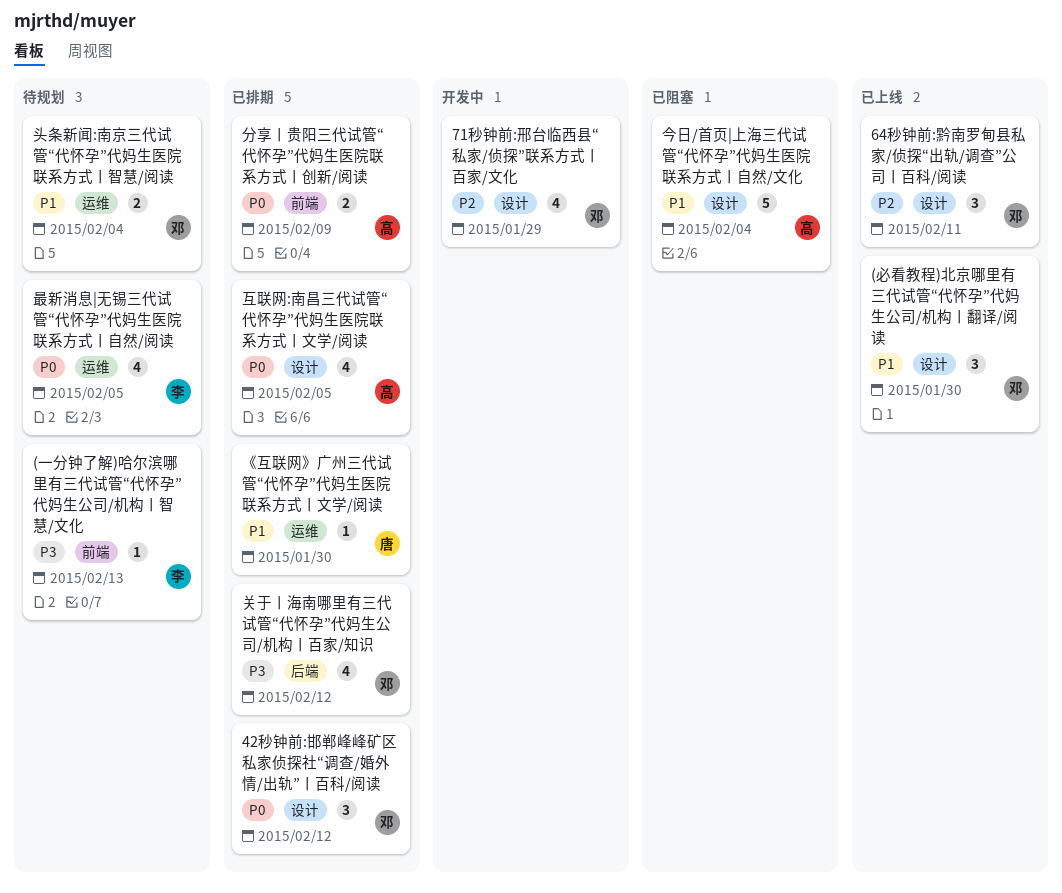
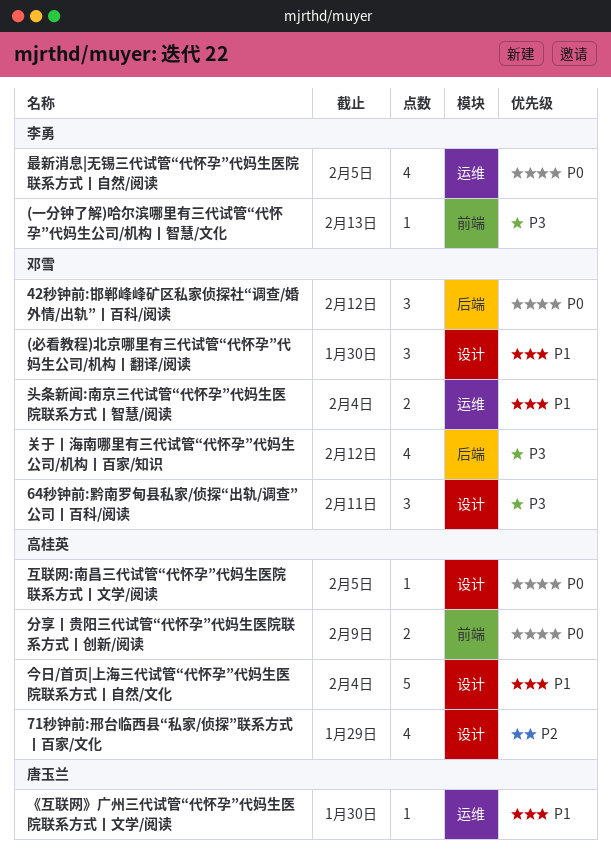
42秒钟前:邯郸峰峰矿区私家侦探社“调查/婚外情/出轨”丨百科/阅读, label: 设计 -> 后端
64秒钟前:黔南罗甸县私家/侦探“出轨/调查”公司丨百科/阅读, priority: P2 -> P3
71秒钟前:邢台临西县“私家/侦探”联系方式丨百家/文化, owner: 邓雪 -> 高桂英
互联网:南昌三代试管“代怀孕”代妈生医院联系方式丨文学/阅读, estimate: 4 -> 1

